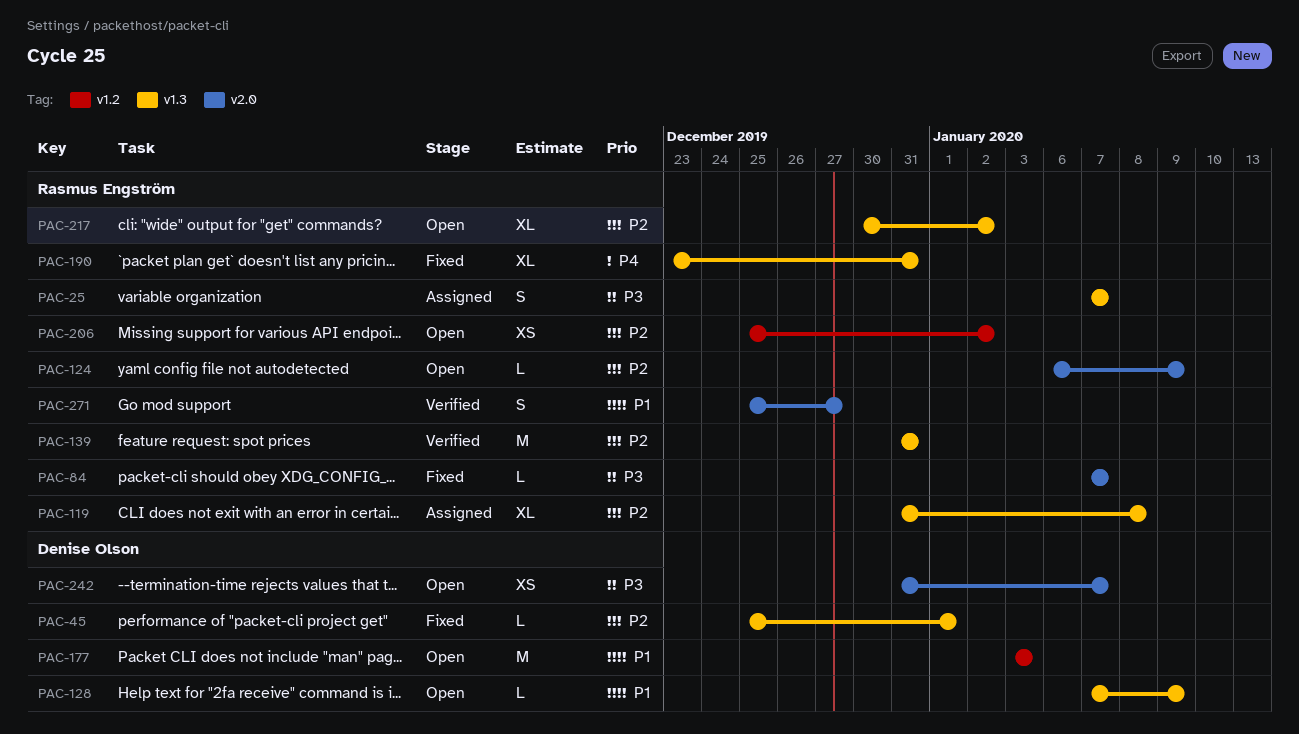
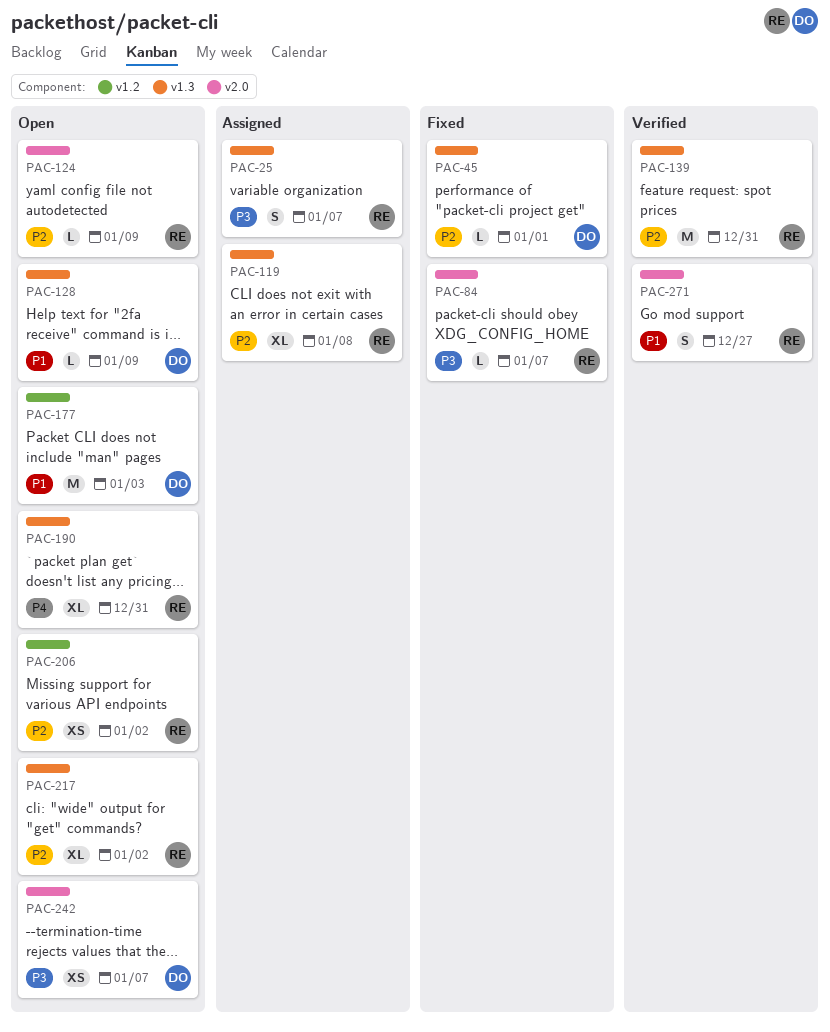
PAC-190, status: Fixed -> Open

